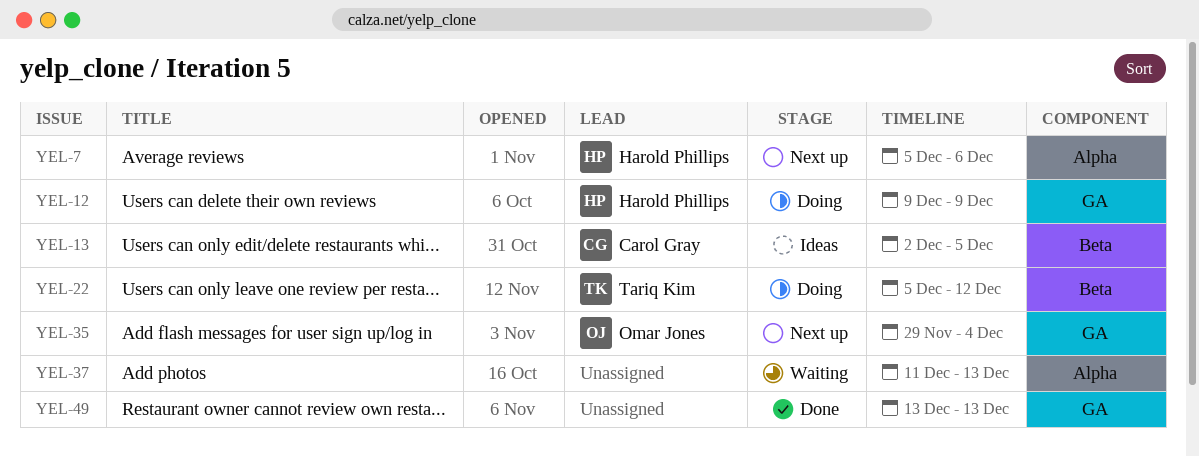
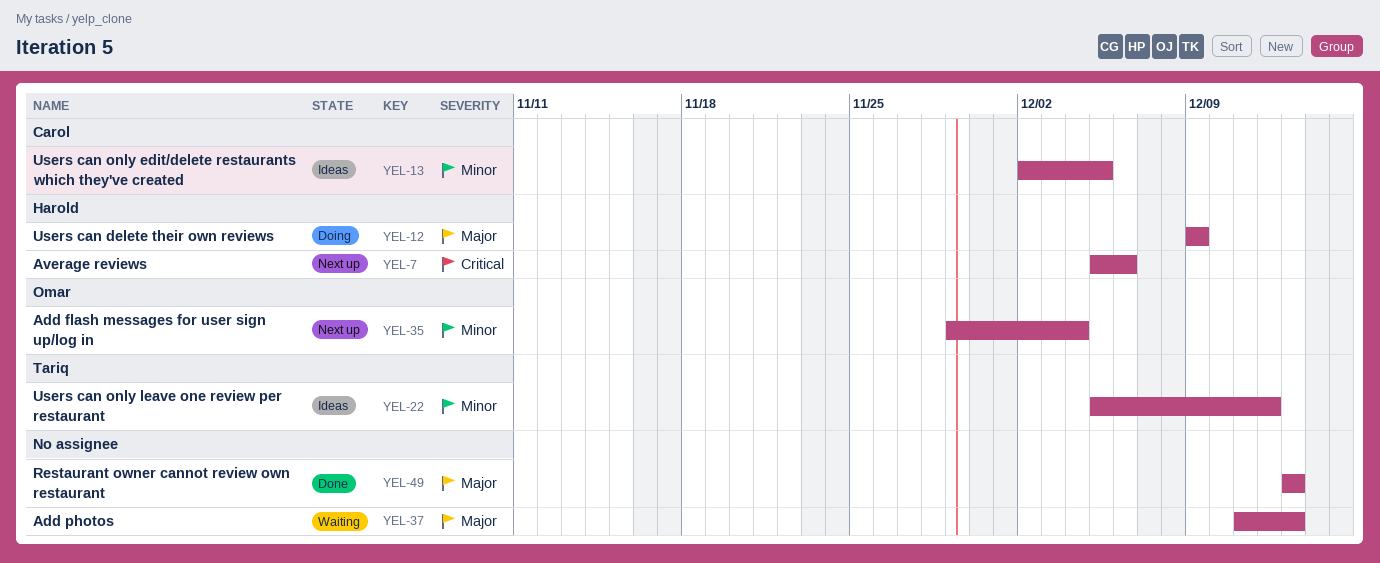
YEL-22, status: Doing -> Ideas

